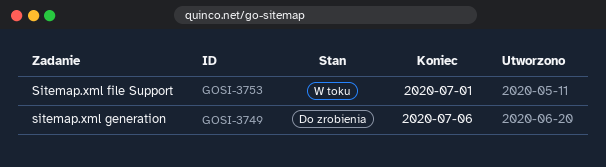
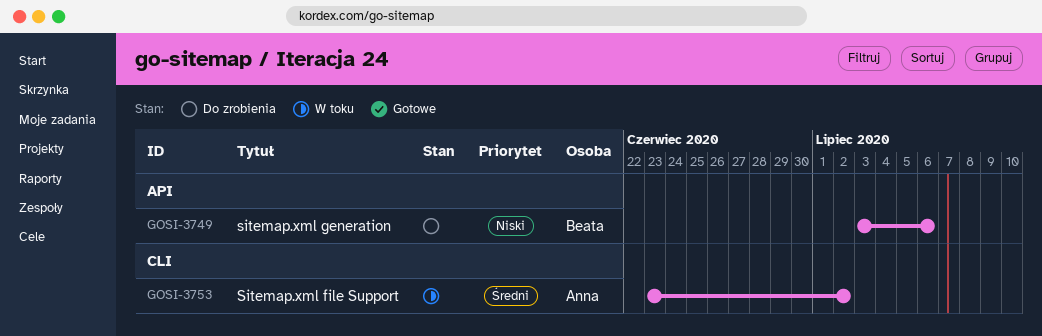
GOSI-3753, due: Jul 1 -> Jul 2

